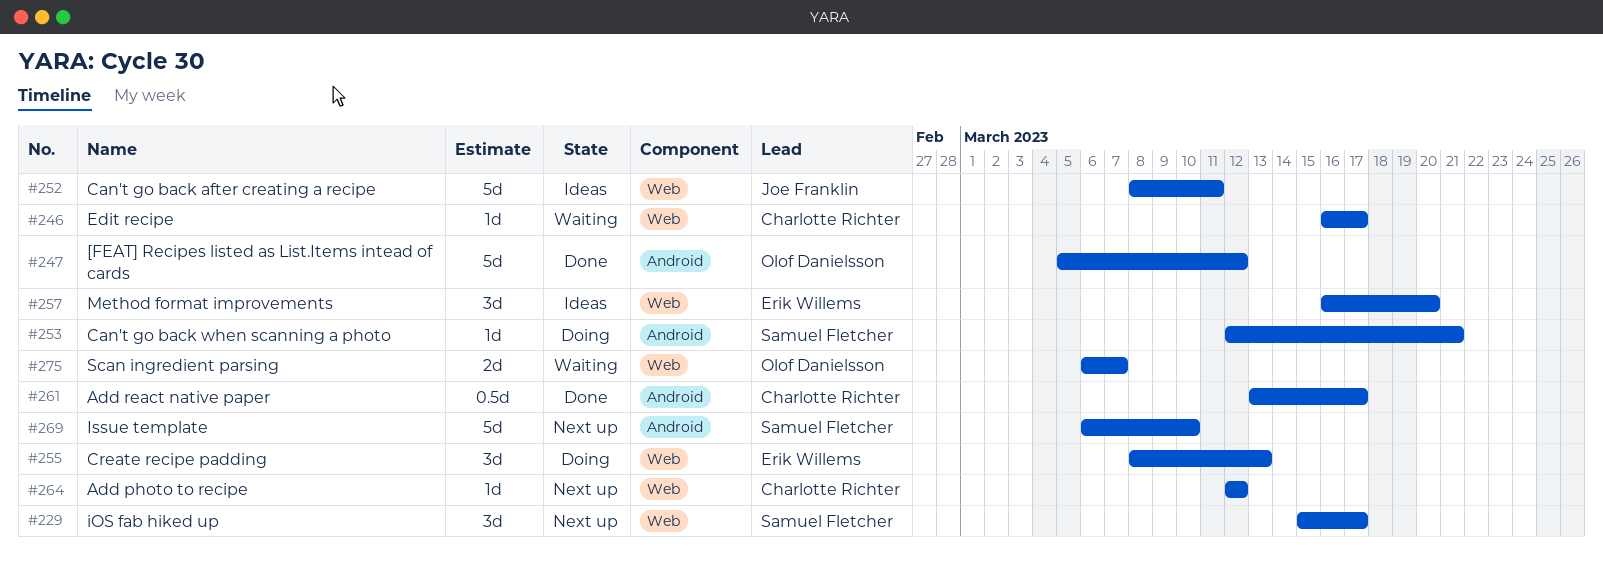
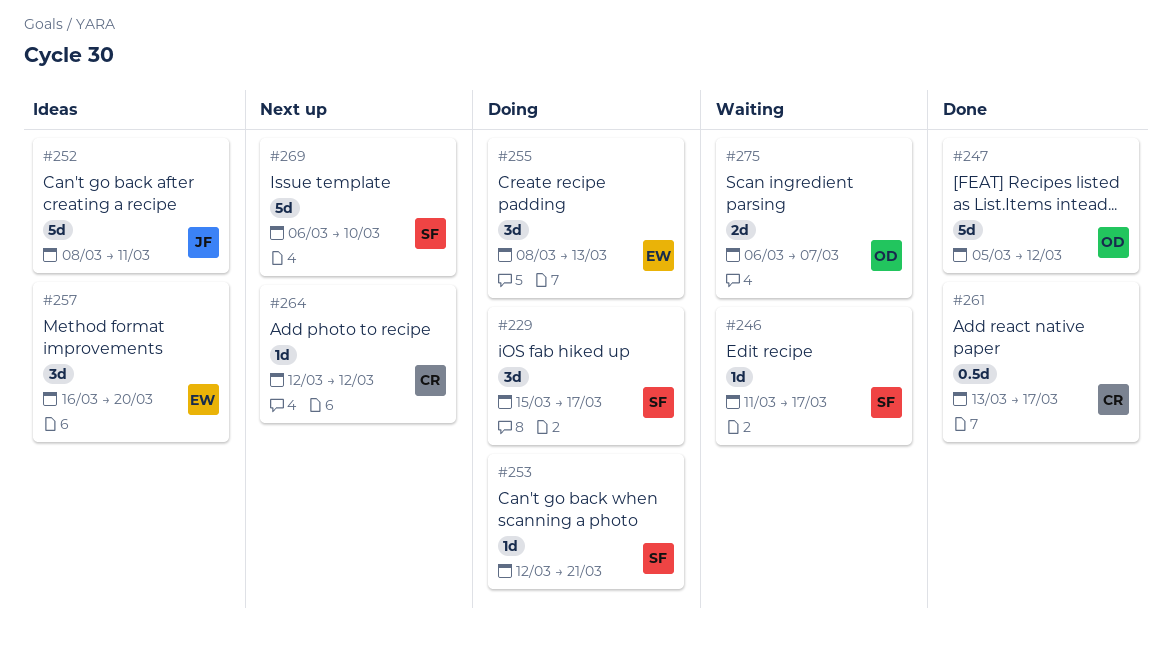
#229, status: Next up -> Doing
#246, owner: Charlotte Richter -> Samuel Fletcher
#246, start: Mar 16 -> Mar 11

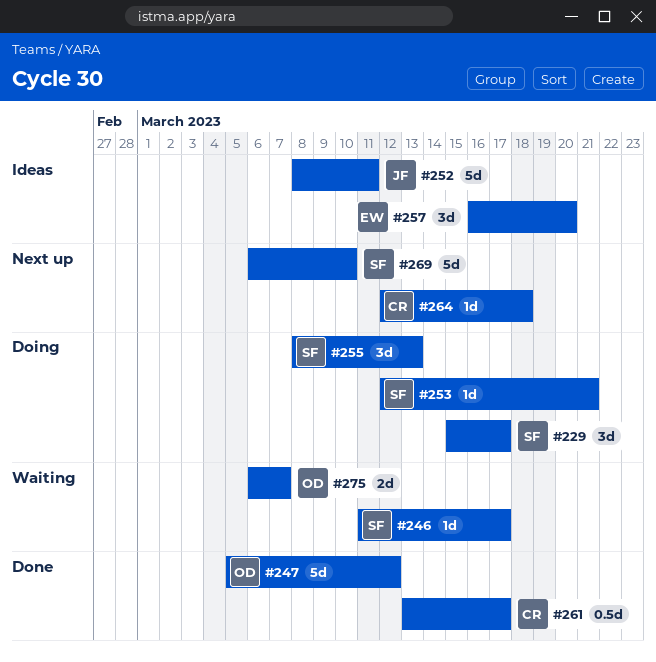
#255, owner: EW -> SF
#264, due: Mar 12 -> Mar 18

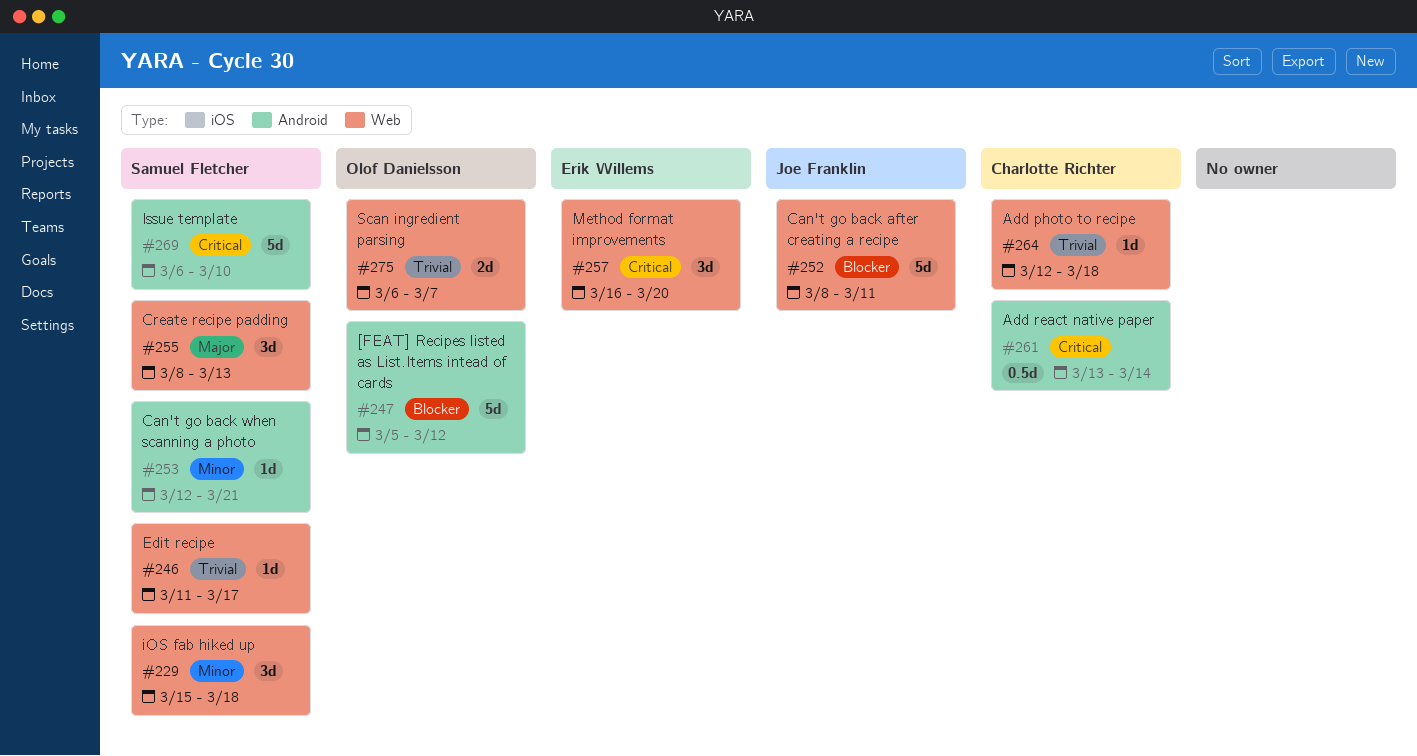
#229, due: Mar 17 -> Mar 18
#261, due: Mar 17 -> Mar 14

